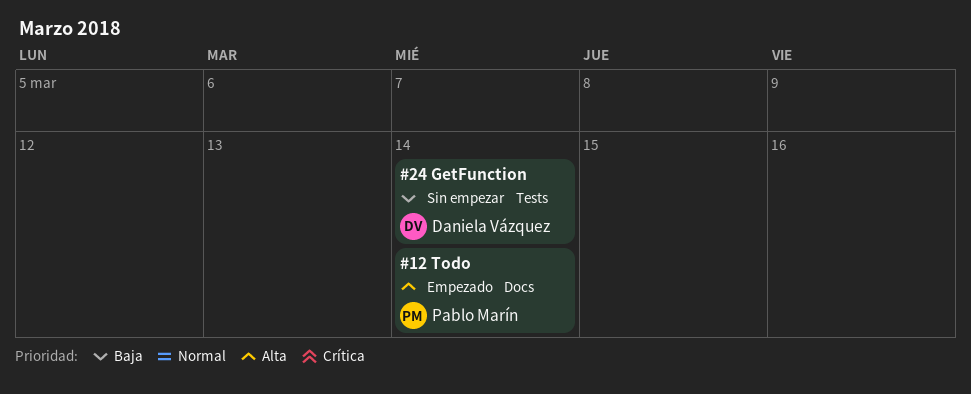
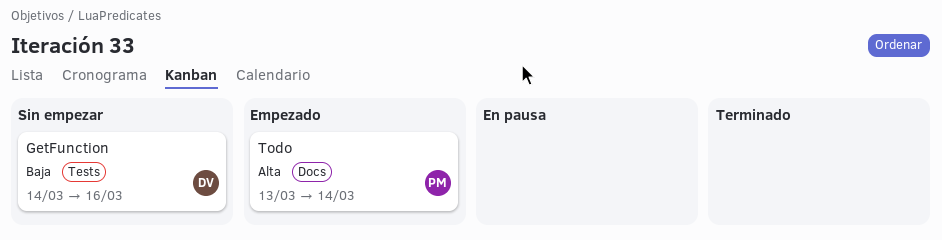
GetFunction, due: Mar 14 -> Mar 16

